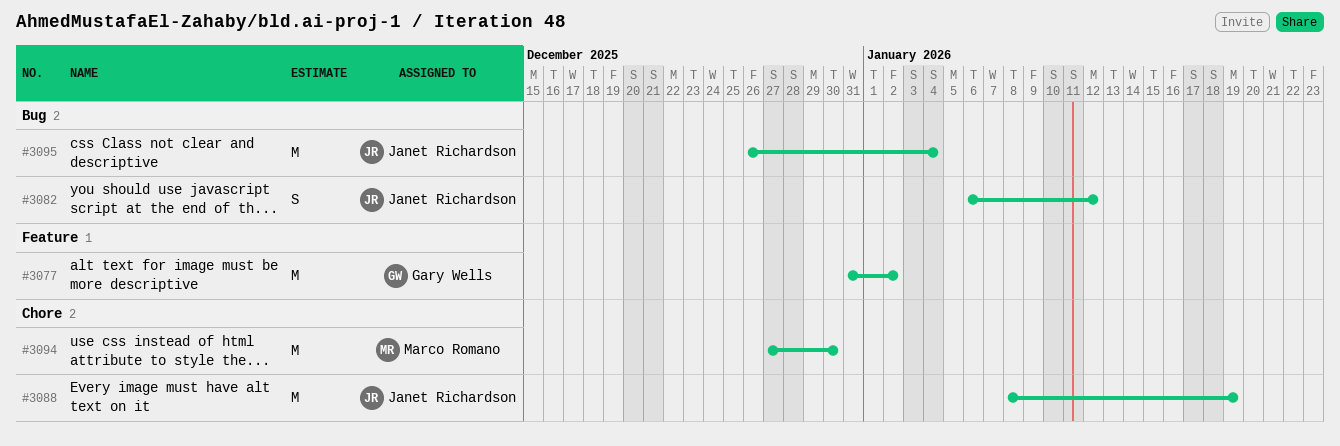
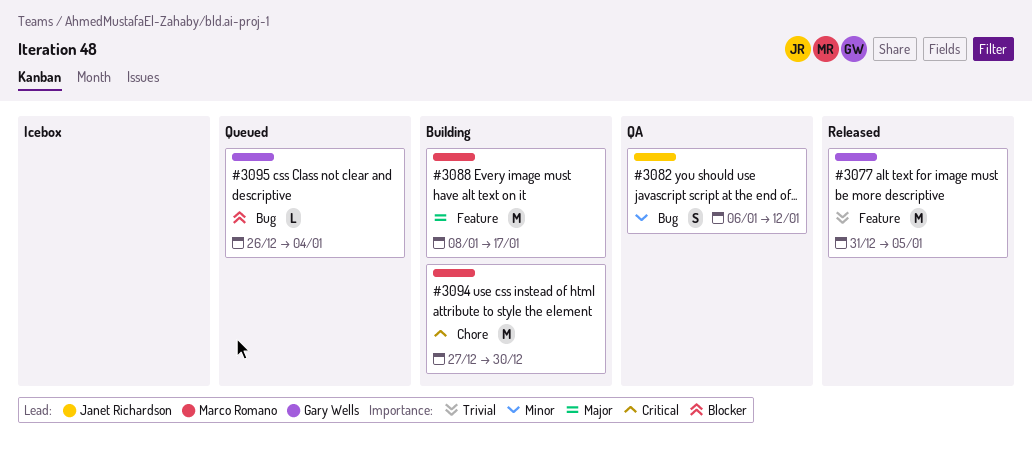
#3077, due: Jan 2 -> Jan 5
#3088, owner: Janet Richardson -> Marco Romano
#3088, label: Chore -> Feature
#3088, due: Jan 19 -> Jan 17
#3095, owner: Janet Richardson -> Gary Wells
#3095, estimate: M -> L

